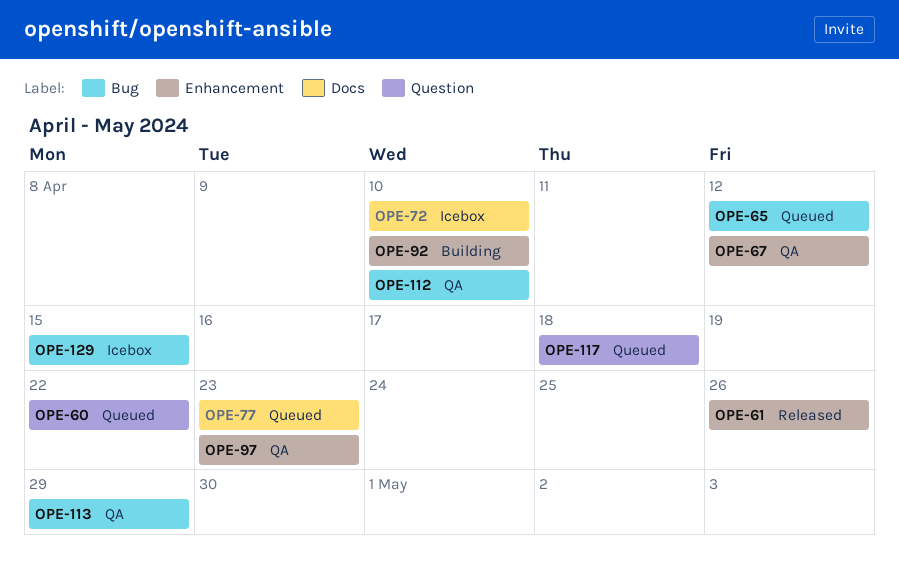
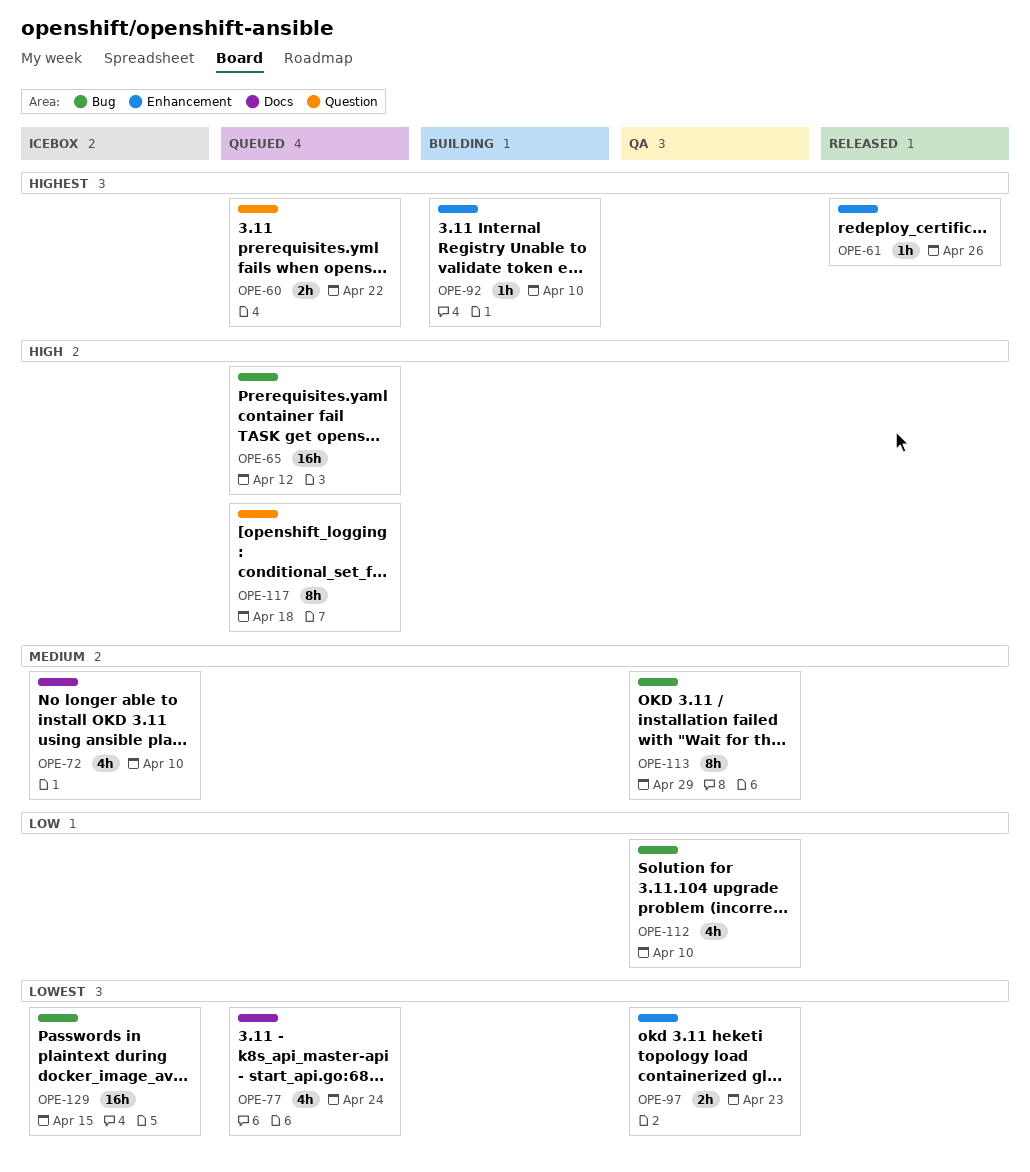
OPE-67: present -> none
OPE-77, due: Apr 23 -> Apr 24

